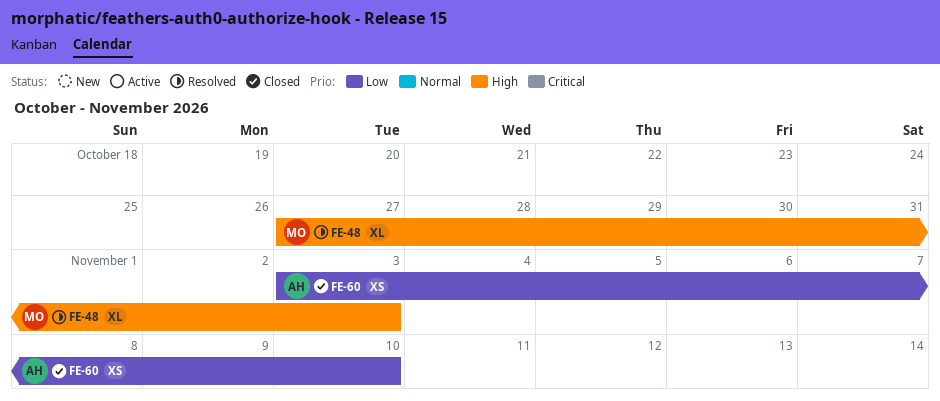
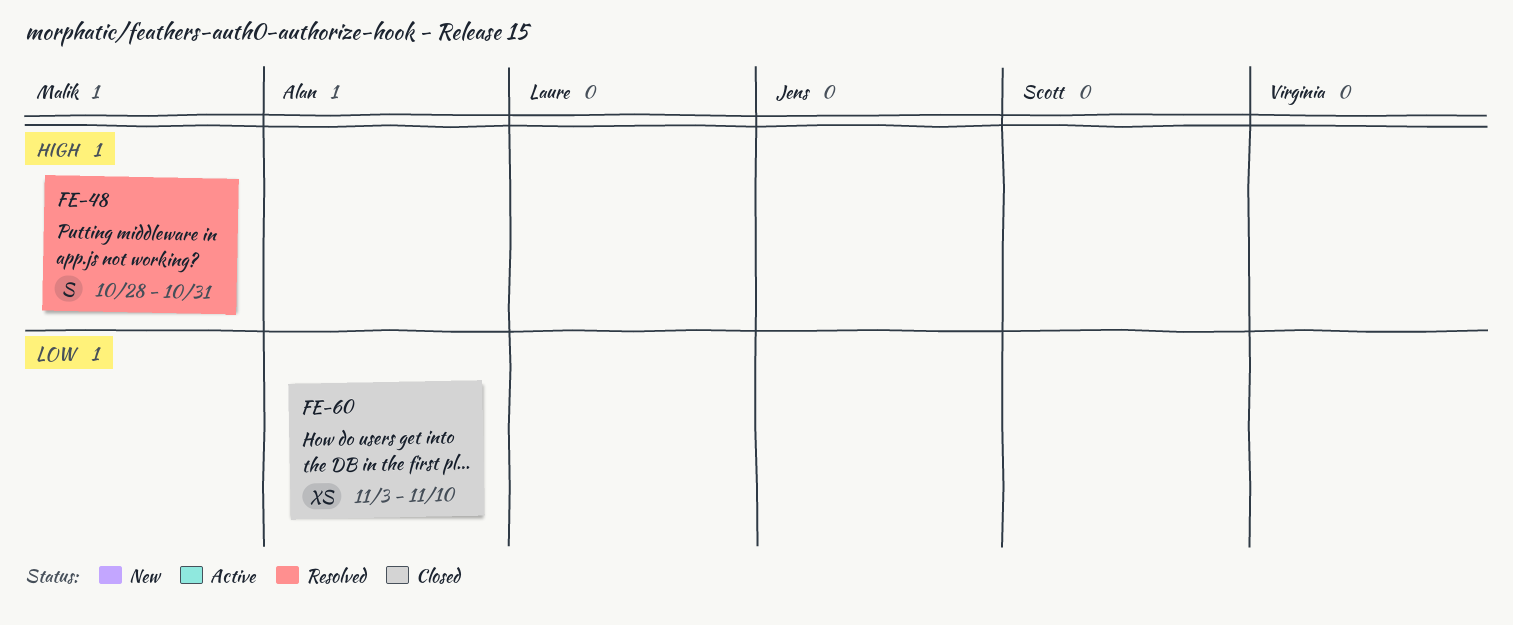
FE-48, estimate: XL -> S
FE-48, start: Oct 27 -> Oct 28
FE-48, due: Nov 3 -> Oct 31

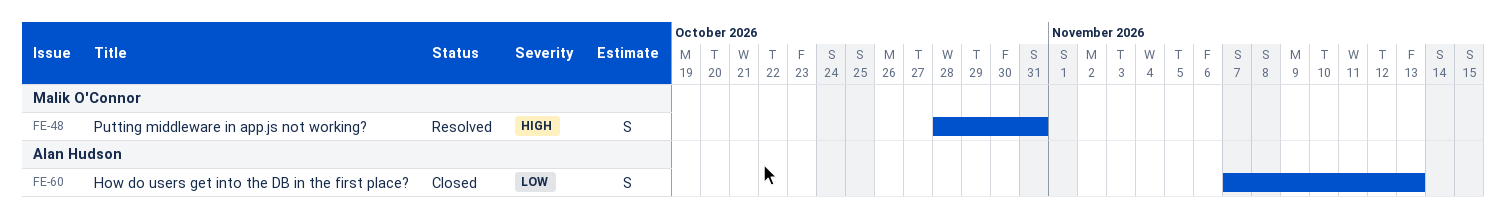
FE-60, estimate: XS -> S
FE-60, start: Nov 3 -> Nov 7
FE-60, due: Nov 10 -> Nov 13

